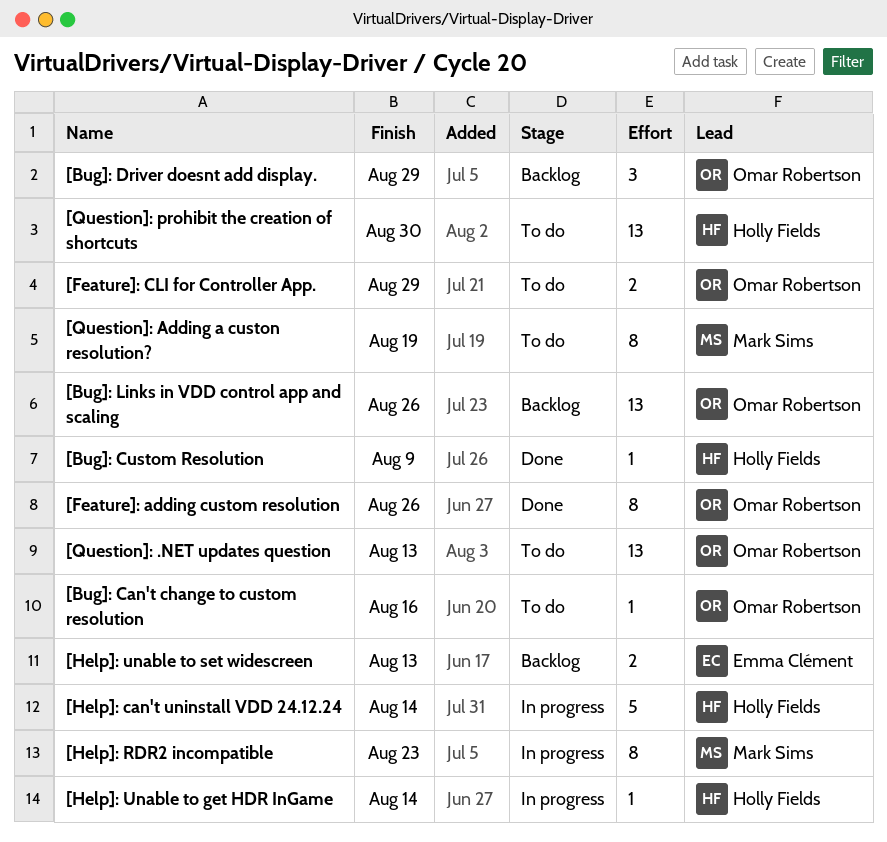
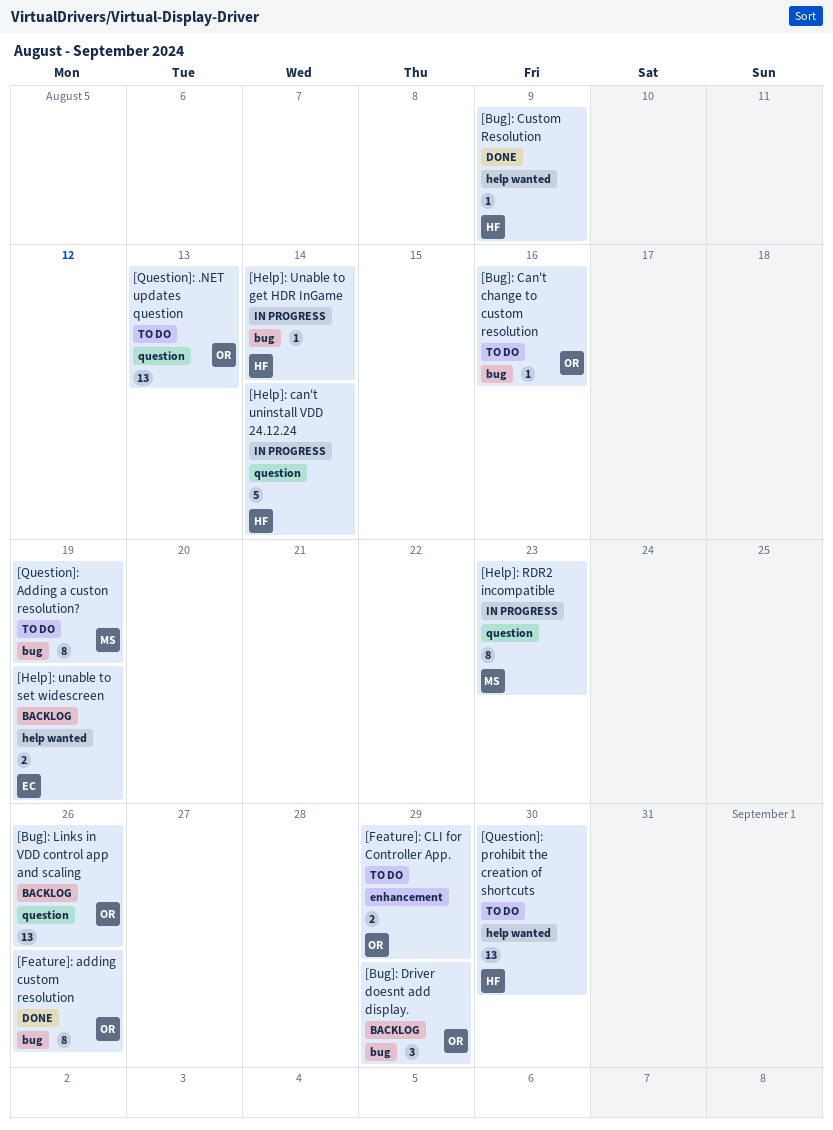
[Help]: unable to set widescreen, due: Aug 13 -> Aug 19

